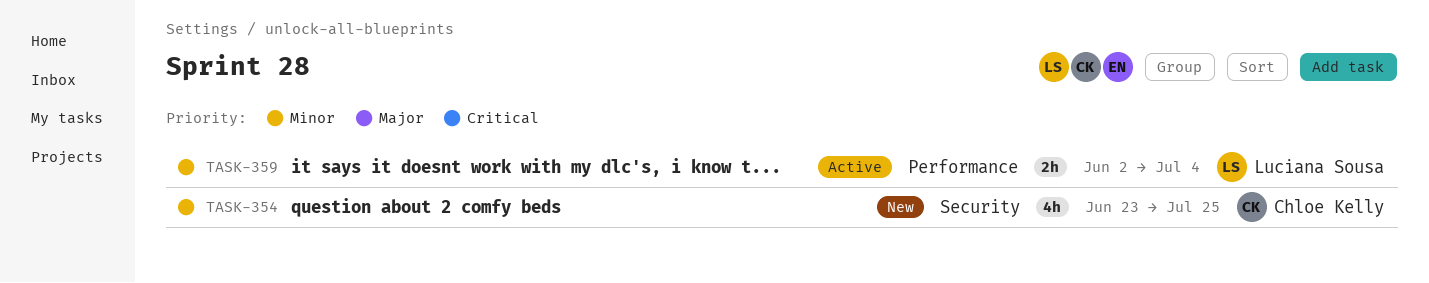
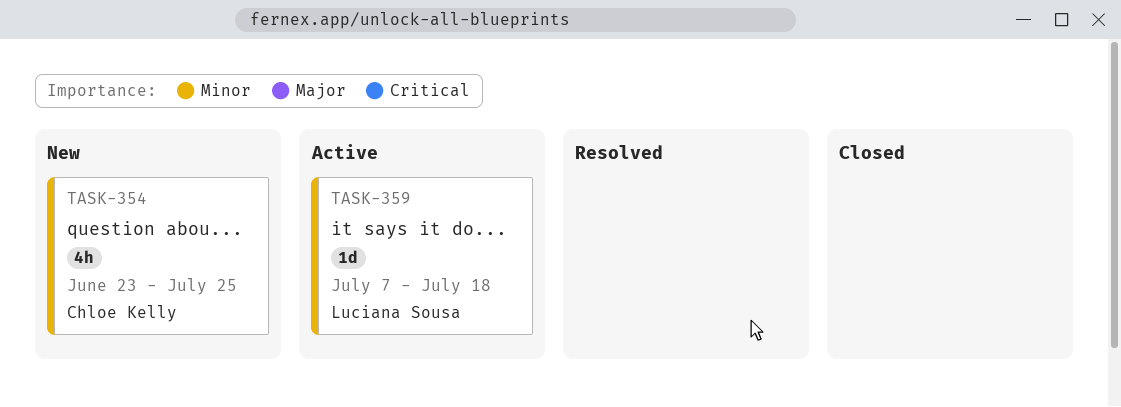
TASK-359, estimate: 2h -> 1d
TASK-359, start: Jun 2 -> Jul 7
TASK-359, due: Jul 4 -> Jul 18

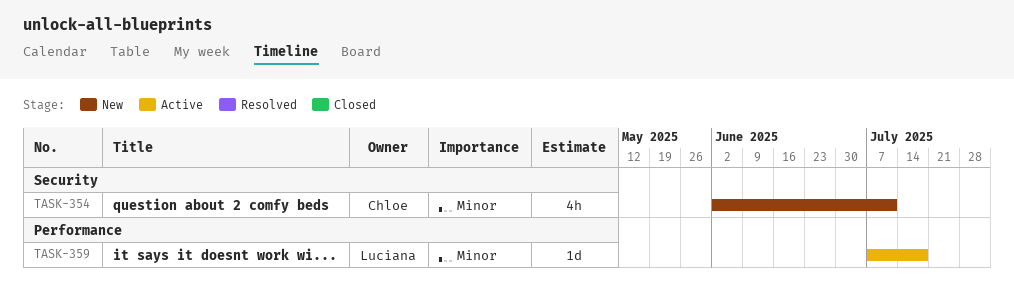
TASK-354, start: Jun 23 -> Jun 2
TASK-354, due: Jul 25 -> Jul 11

